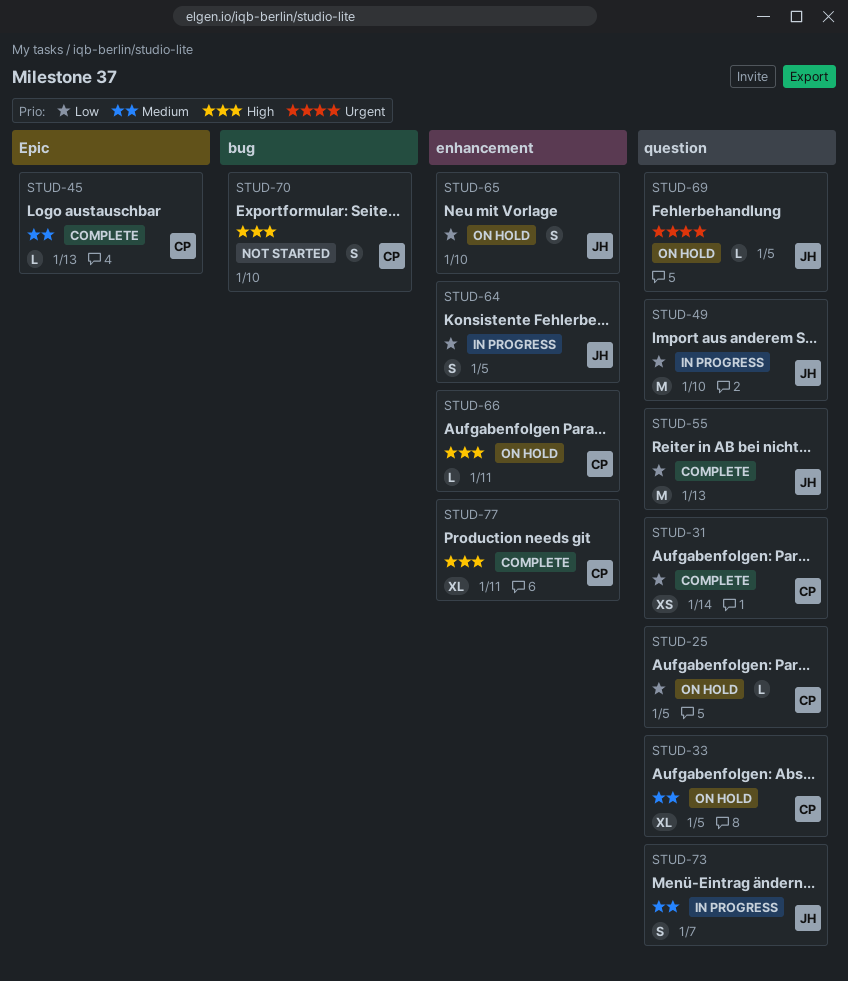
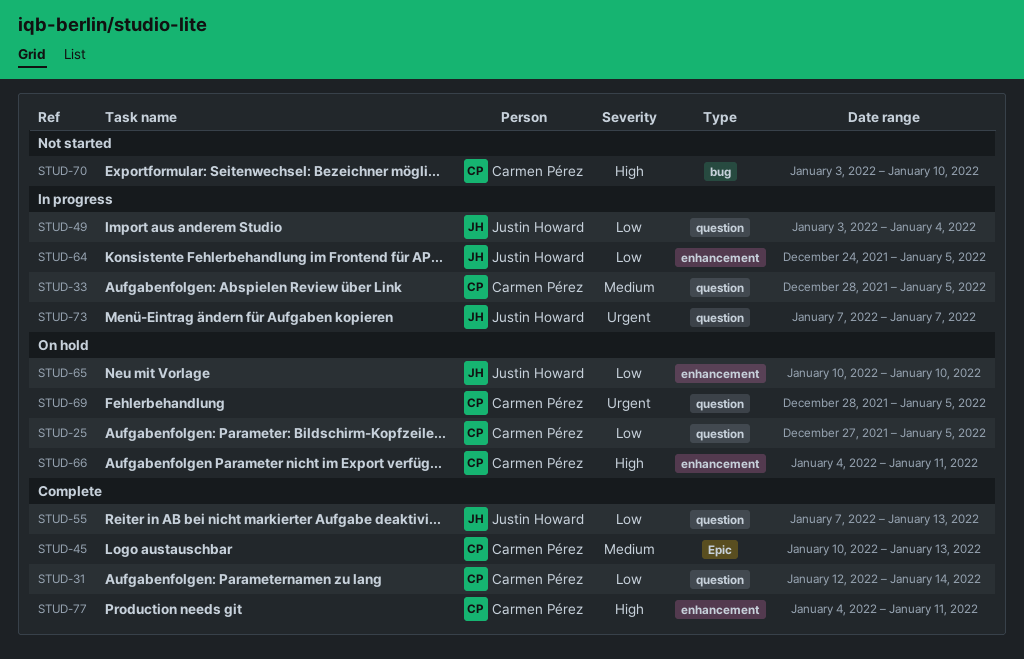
STUD-33, status: On hold -> In progress
STUD-49, due: Jan 10 -> Jan 4
STUD-69, owner: Justin Howard -> Carmen Pérez
STUD-73, priority: Medium -> Urgent

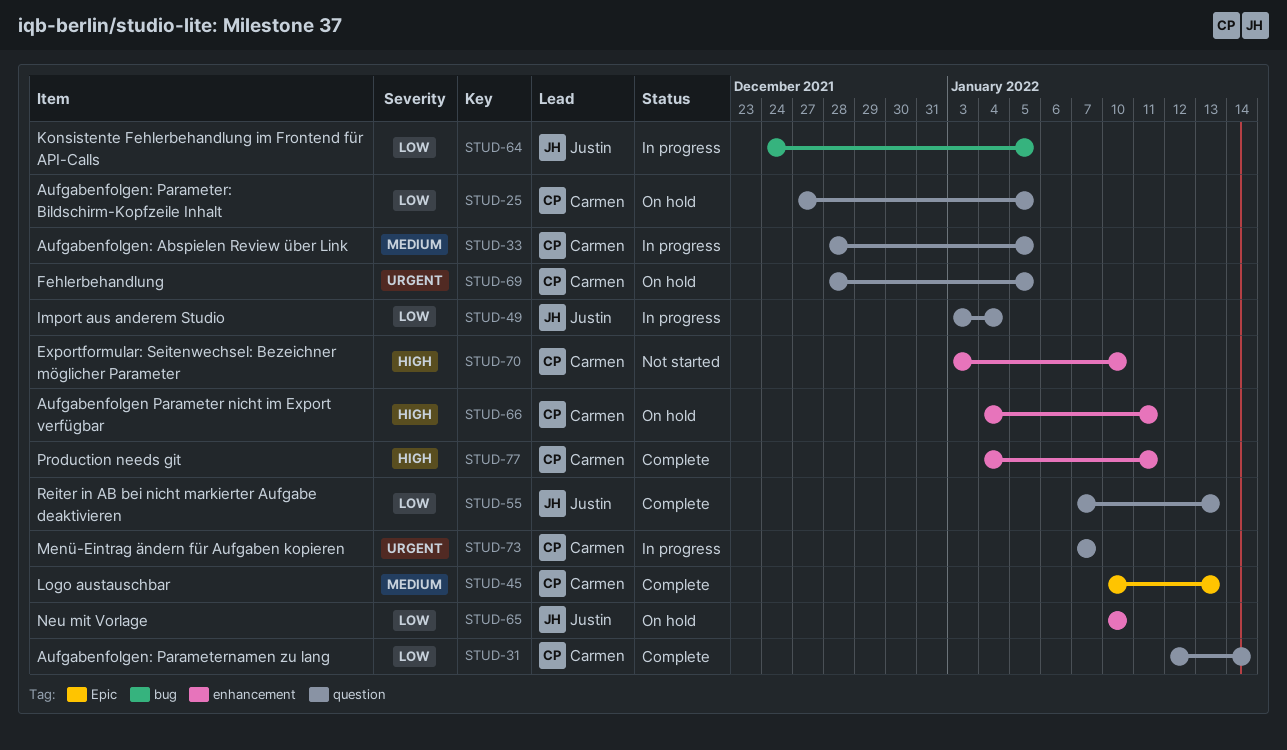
STUD-64, label: enhancement -> bug
STUD-70, label: bug -> enhancement
STUD-73, owner: Justin Howard -> Carmen Pérez

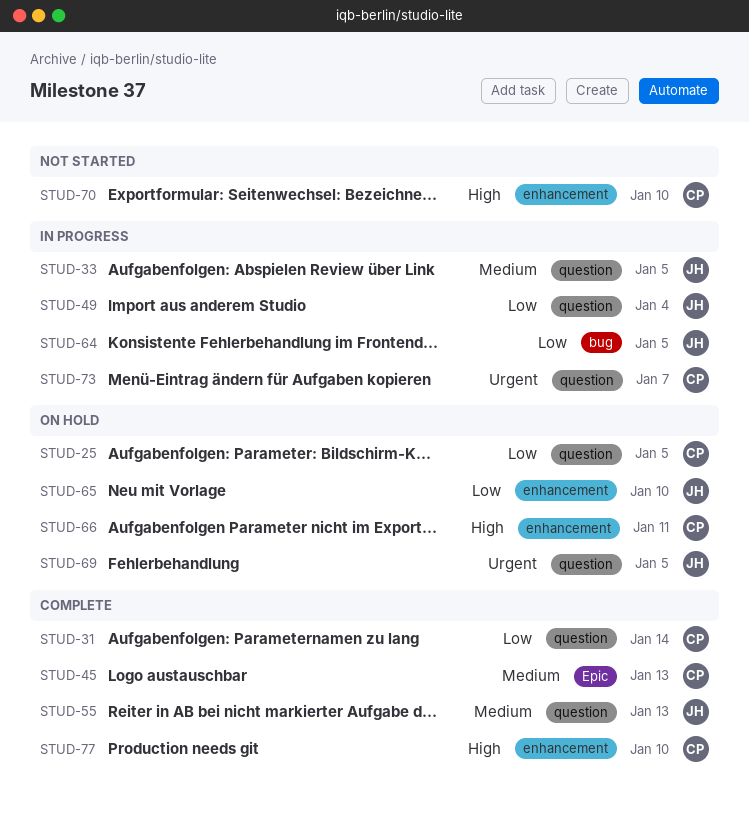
STUD-33, owner: Carmen -> Justin
STUD-55, priority: Low -> Medium
STUD-69, owner: Carmen -> Justin
STUD-77, due: Jan 11 -> Jan 10

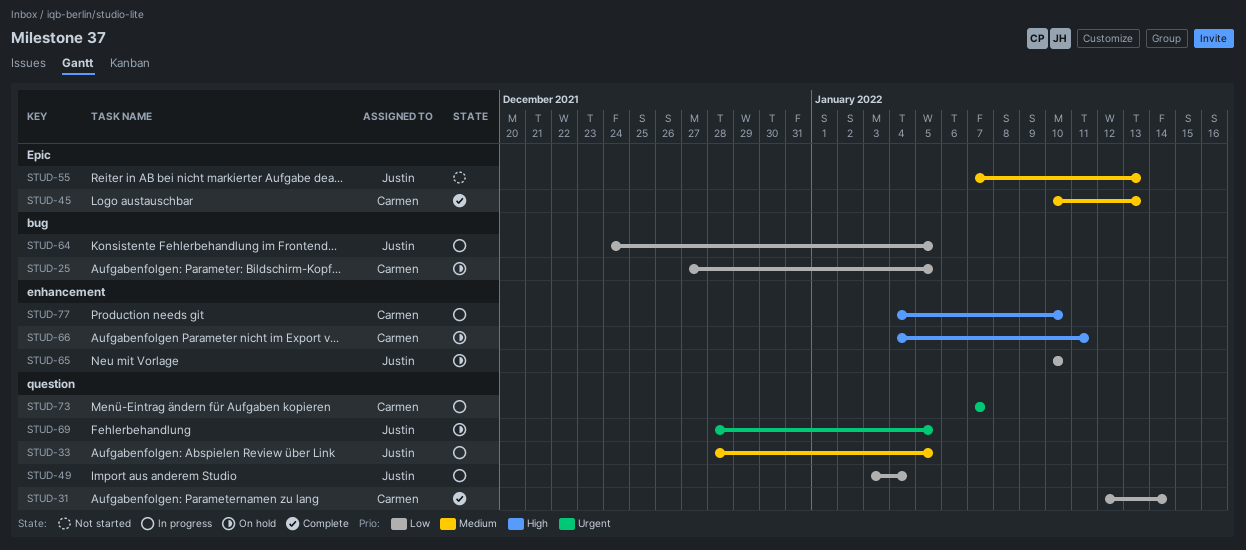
STUD-25, label: question -> bug
STUD-55, status: Complete -> Not started
STUD-55, label: question -> Epic
STUD-70: present -> none
STUD-77, status: Complete -> In progress

